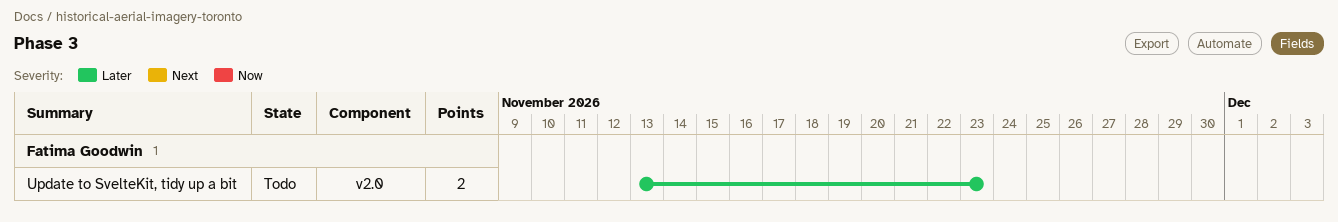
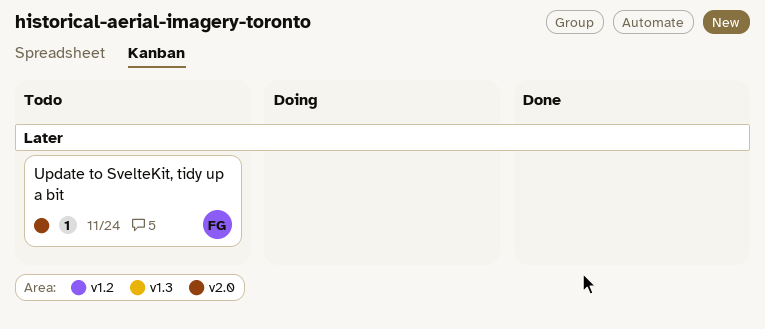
Update to SvelteKit, tidy up a bit, estimate: 2 -> 1
Update to SvelteKit, tidy up a bit, due: Nov 23 -> Nov 24

